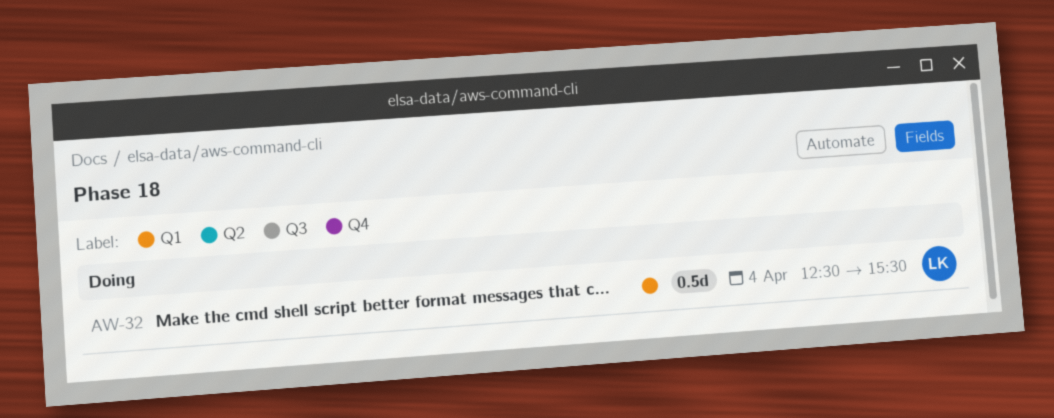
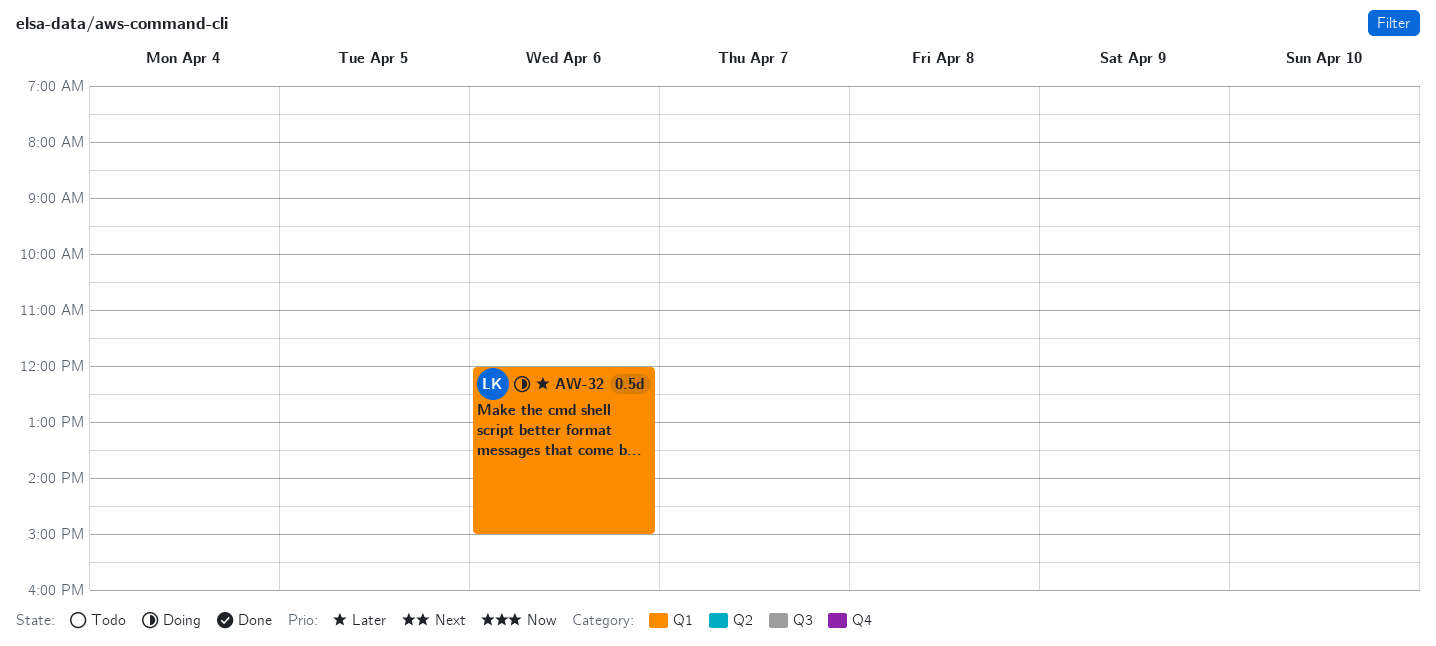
AW-32, day: Apr 4 -> Apr 6
AW-32, begins: 12:30 -> 12:00
AW-32, ends: 15:30 -> 15:00

